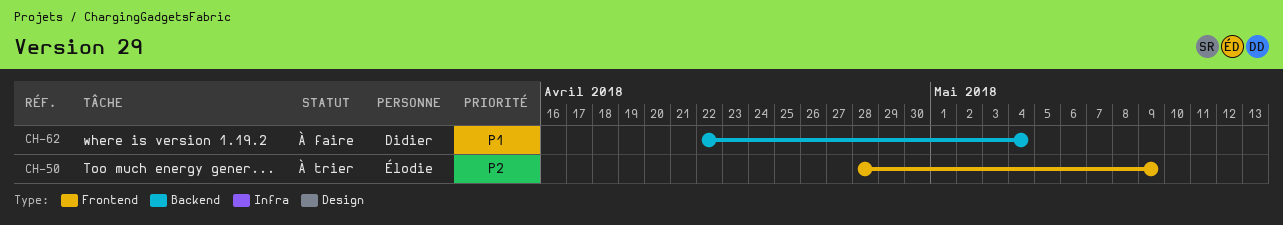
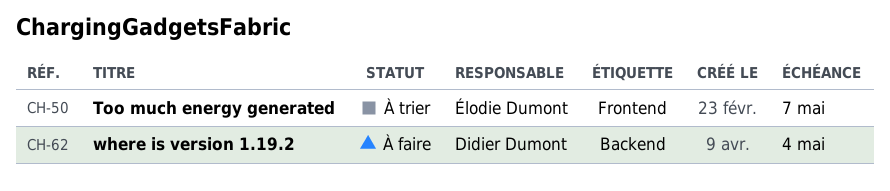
CH-50, due: May 9 -> May 7

